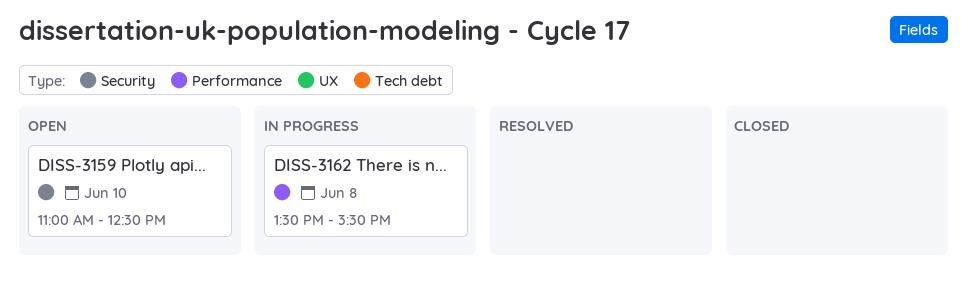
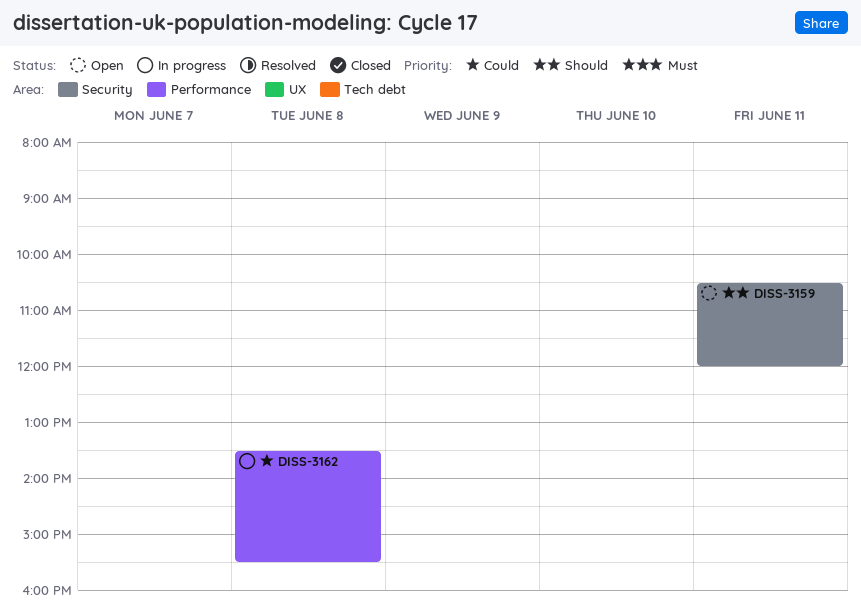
DISS-3159, day: Jun 10 -> Jun 11
DISS-3159, begins: 11:00 -> 10:30
DISS-3159, ends: 12:30 -> 12:00

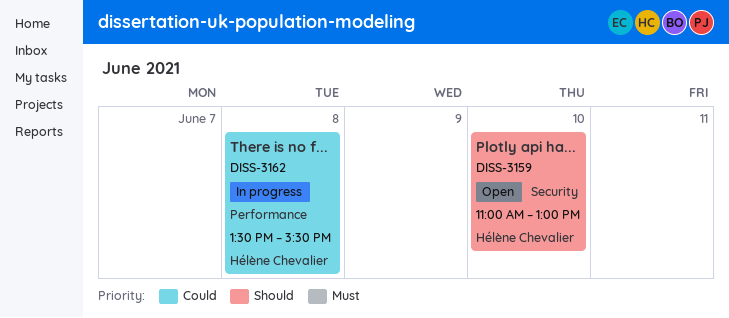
DISS-3159, day: Jun 11 -> Jun 10
DISS-3159, begins: 10:30 -> 11:00
DISS-3159, ends: 12:00 -> 13:00

